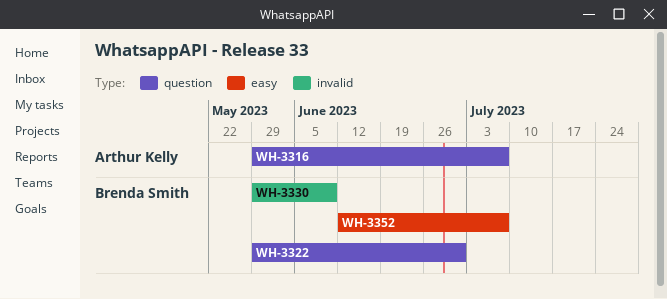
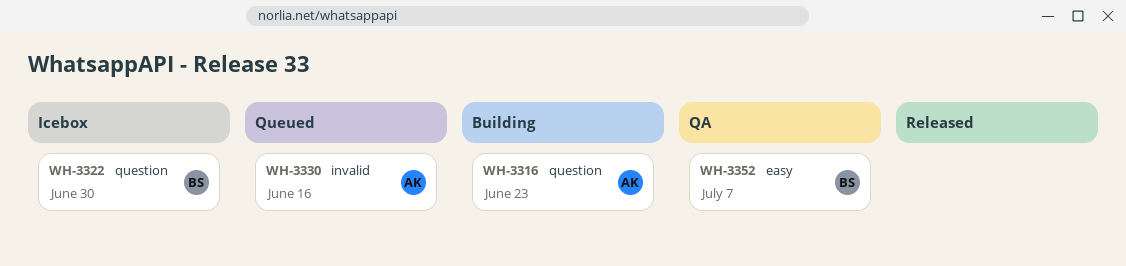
WH-3316, due: Jul 7 -> Jun 23
WH-3330, owner: Brenda Smith -> Arthur Kelly
WH-3330, due: Jun 9 -> Jun 16

